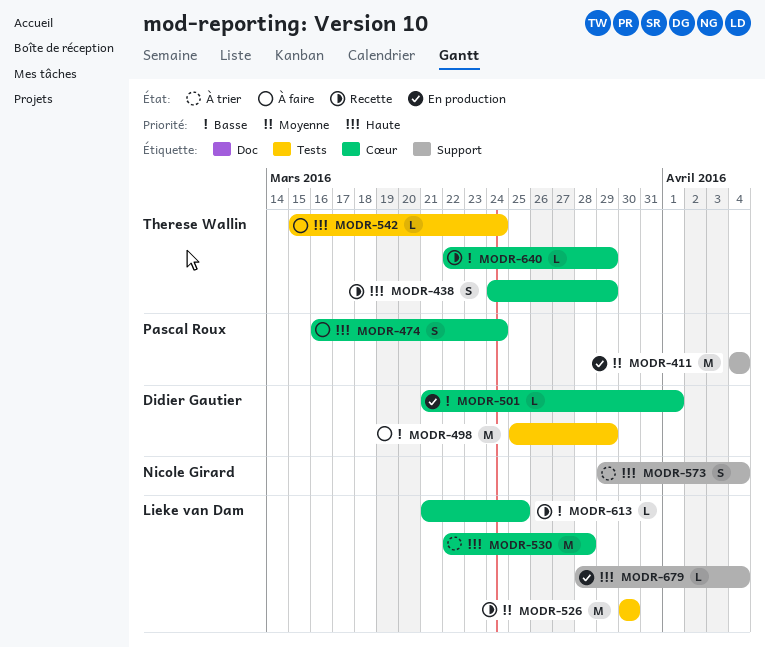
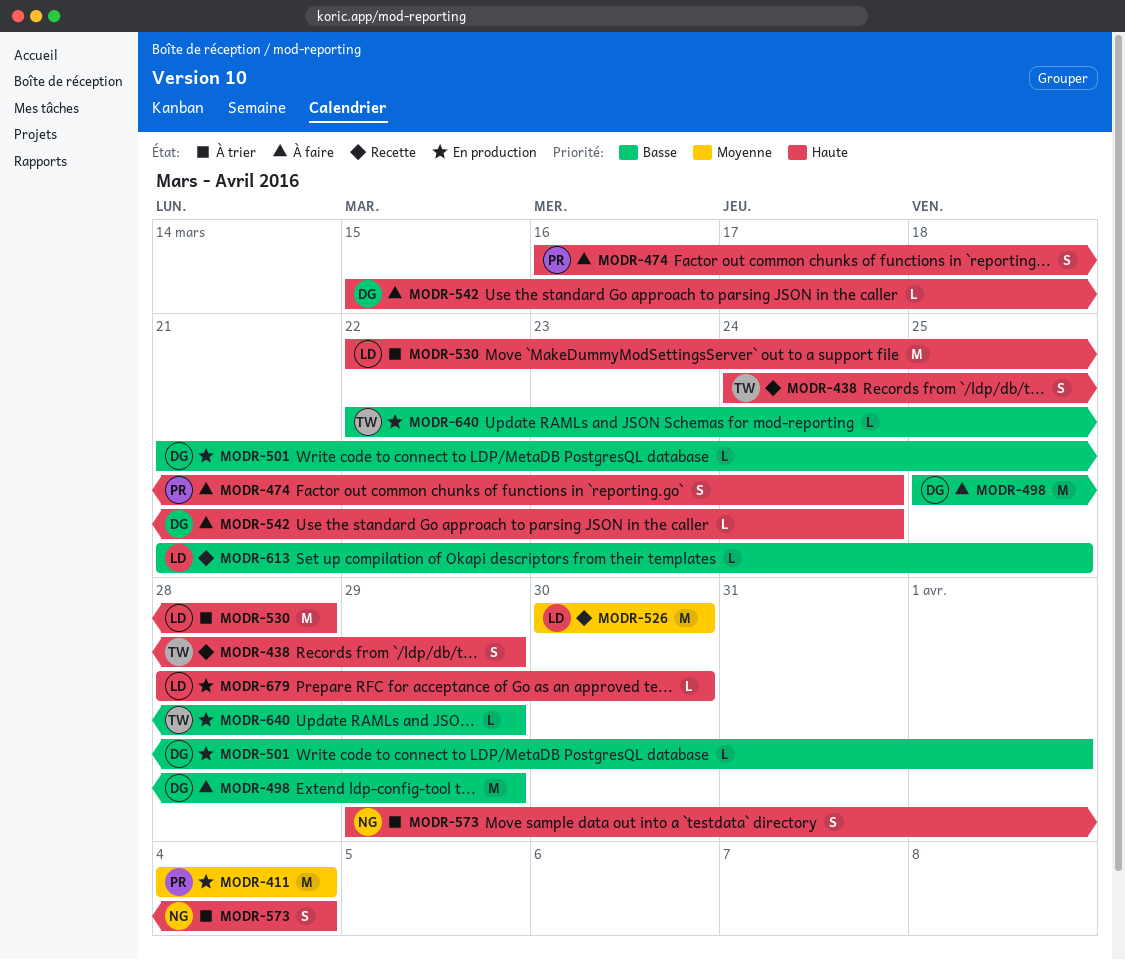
MODR-542, owner: Therese Wallin -> Didier Gautier
MODR-640, status: Recette -> En production
MODR-679, due: Apr 4 -> Mar 30

